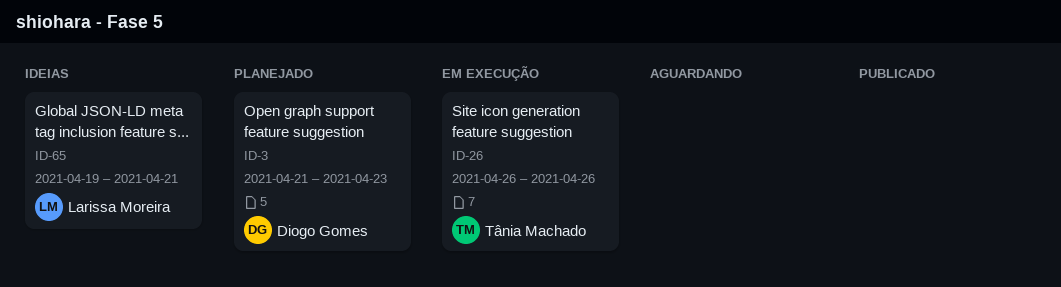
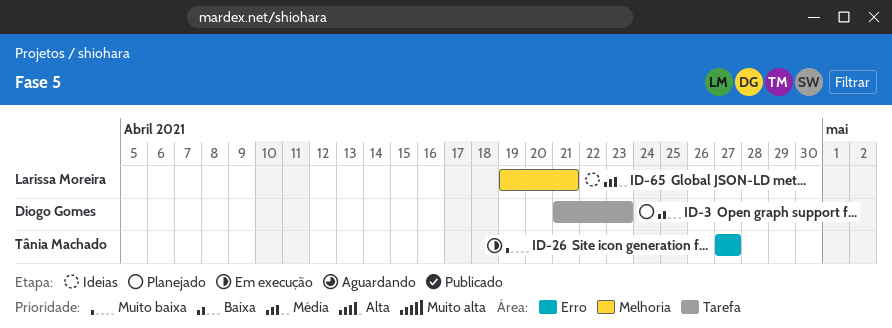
ID-26, start: Apr 26 -> Apr 27
ID-26, due: Apr 26 -> Apr 27

